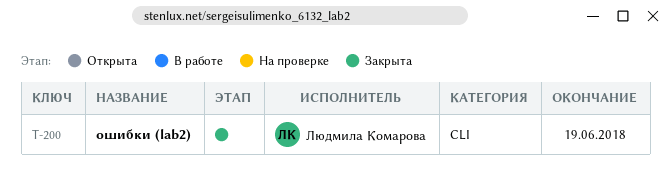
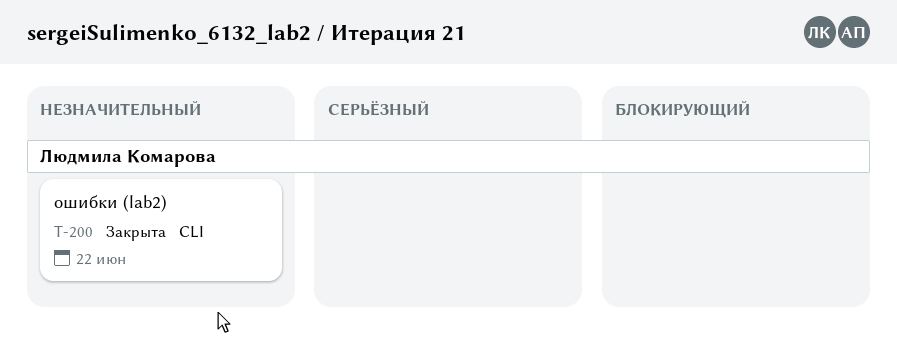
T-200, due: Jun 19 -> Jun 22

